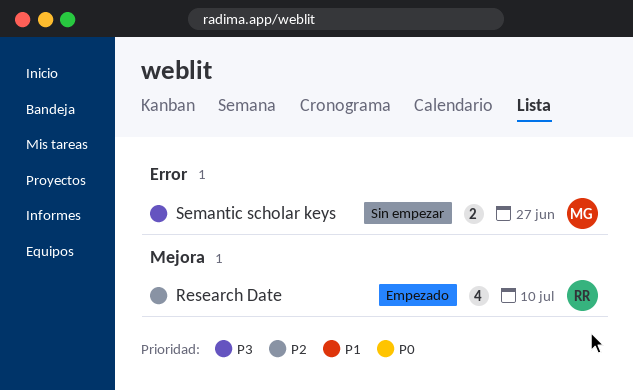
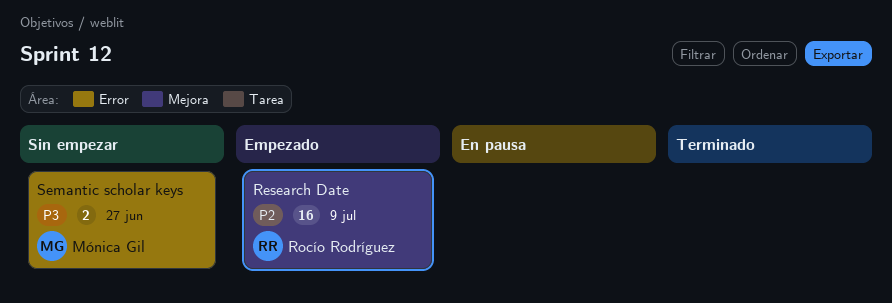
Research Date, estimate: 4 -> 16
Research Date, due: Jul 10 -> Jul 9

